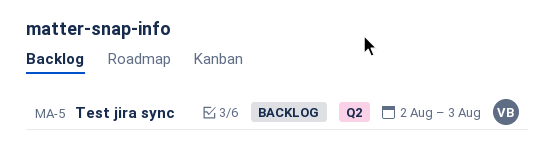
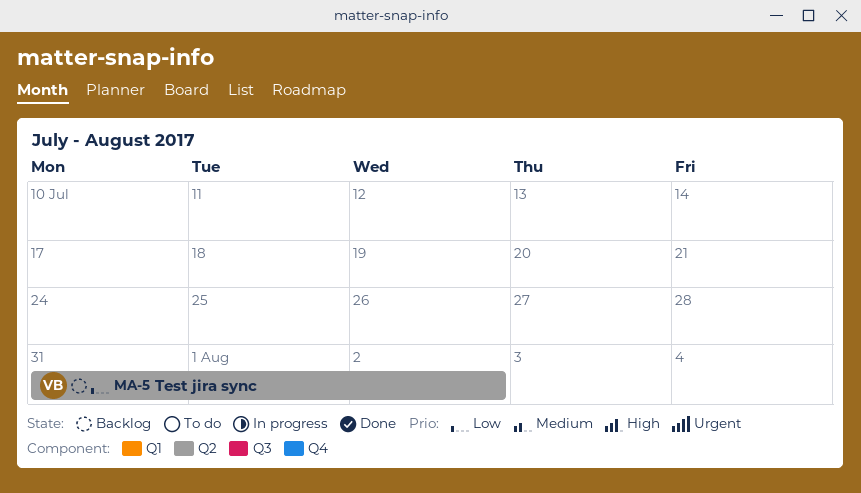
MA-5, start: Aug 2 -> Jul 31
MA-5, due: Aug 3 -> Aug 2

